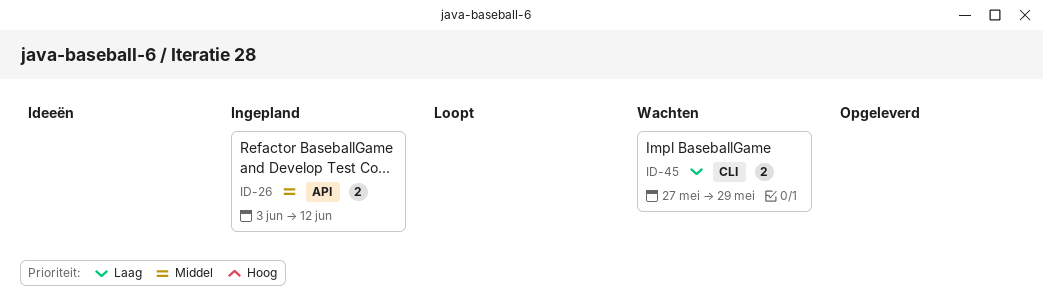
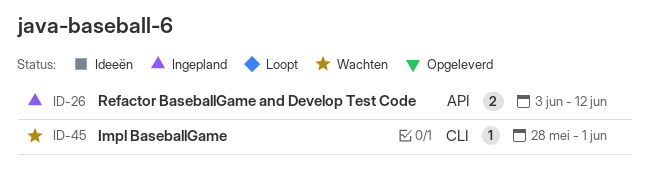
ID-45, estimate: 2 -> 1
ID-45, start: May 27 -> May 28
ID-45, due: May 29 -> Jun 1

